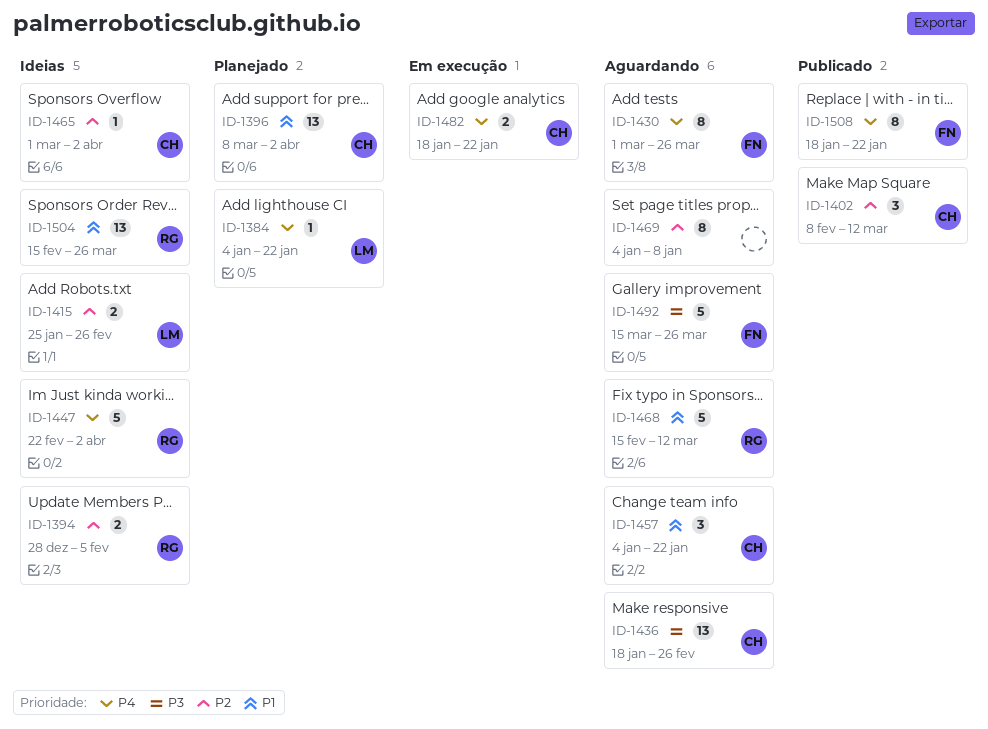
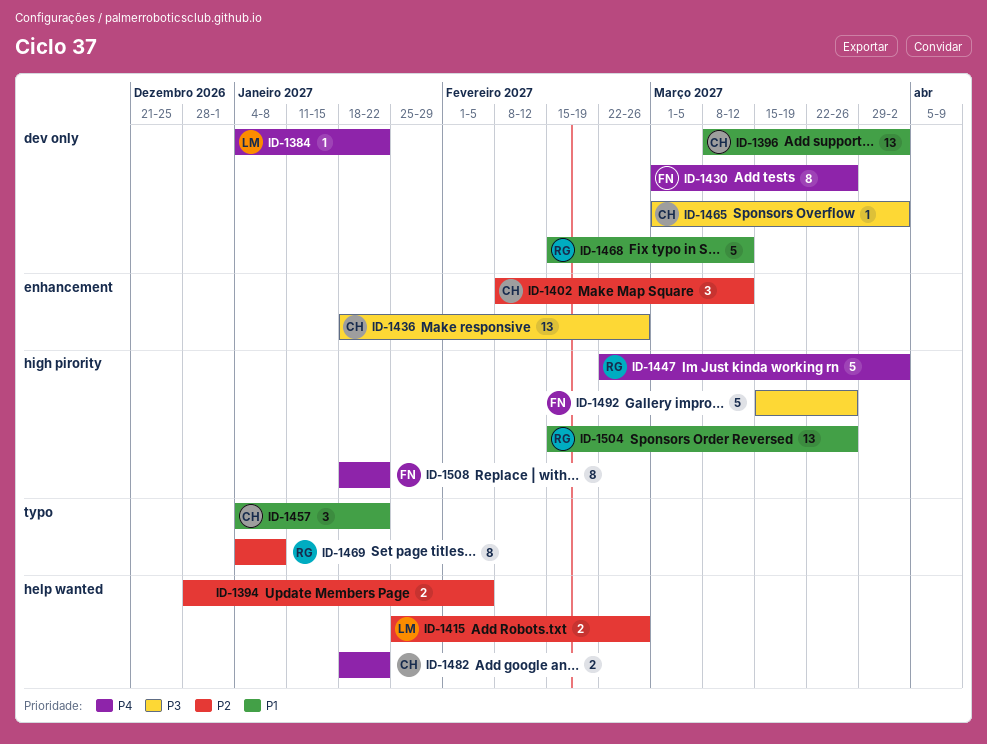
ID-1394, owner: RG -> none
ID-1465, priority: P2 -> P3
ID-1469, owner: none -> RG

